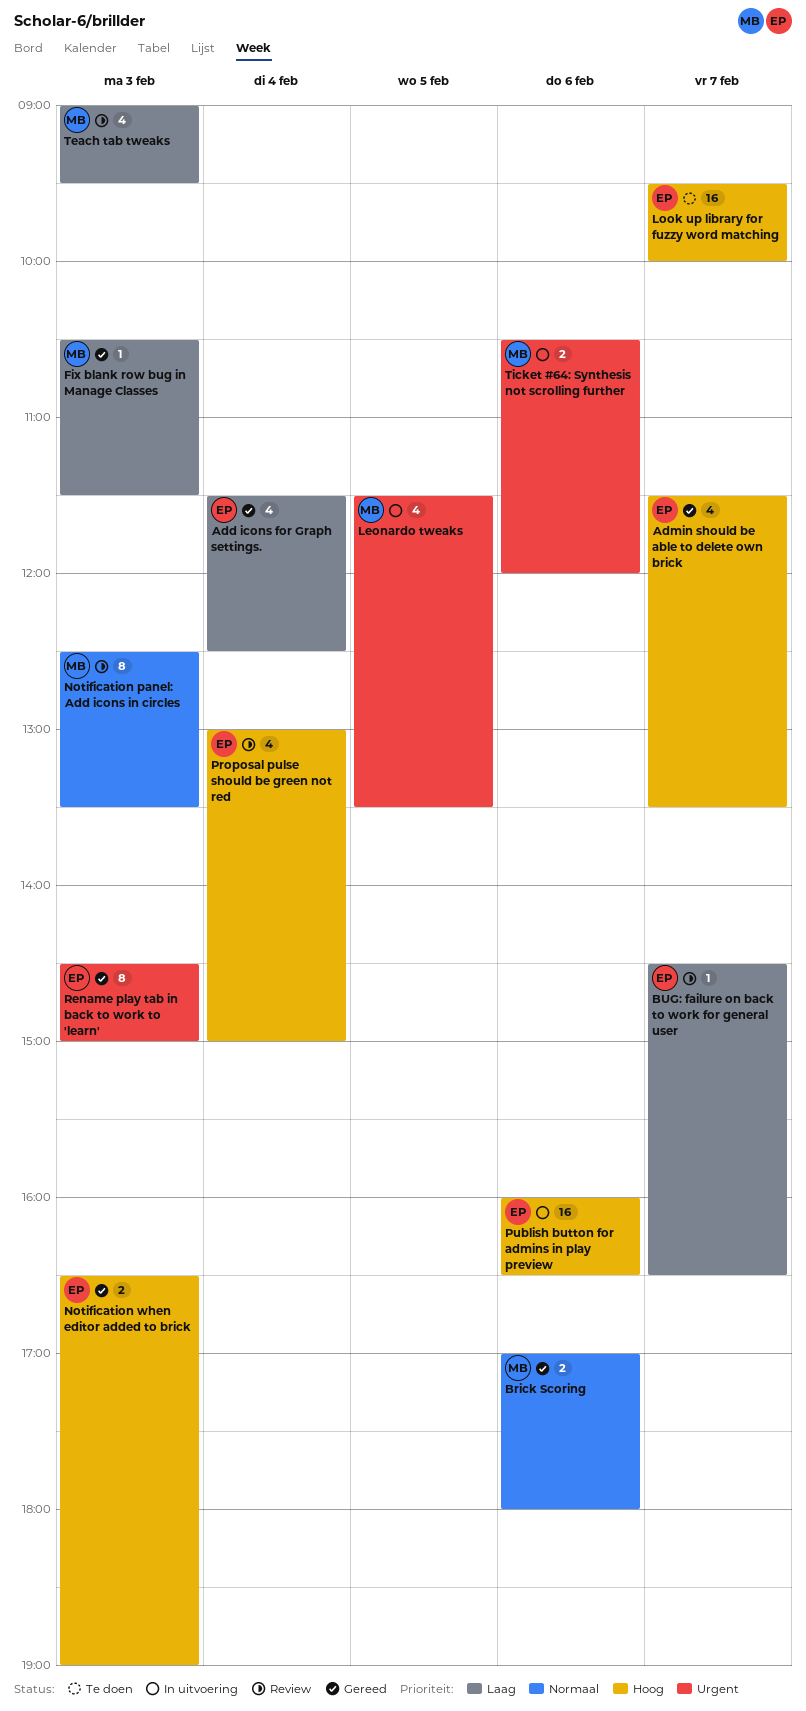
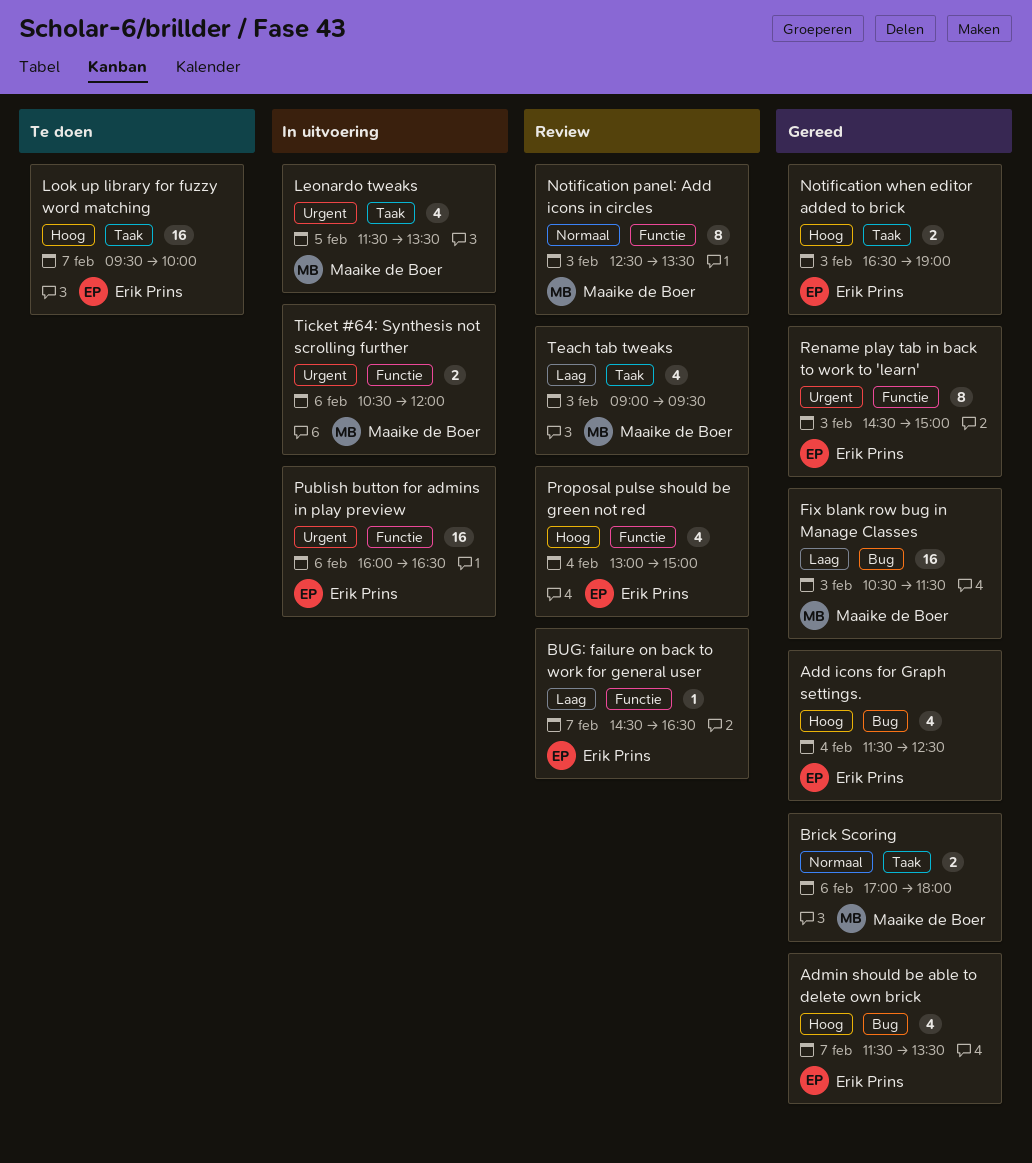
Add icons for Graph settings., priority: Laag -> Hoog
Fix blank row bug in Manage Classes, estimate: 1 -> 16
Publish button for admins in play preview, priority: Hoog -> Urgent

